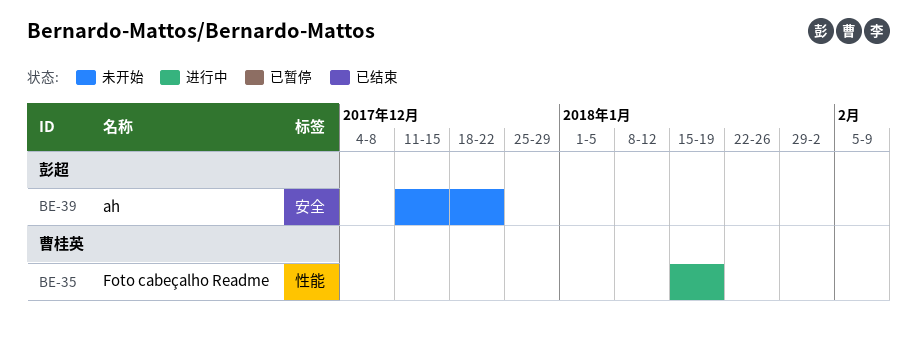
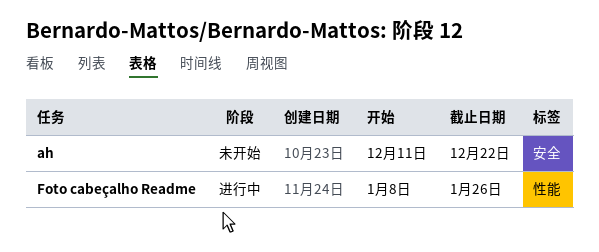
Foto cabeçalho Readme, start: Jan 15 -> Jan 8
Foto cabeçalho Readme, due: Jan 19 -> Jan 26

